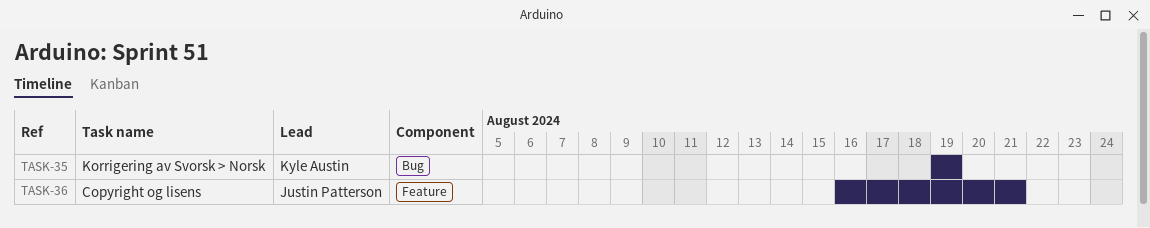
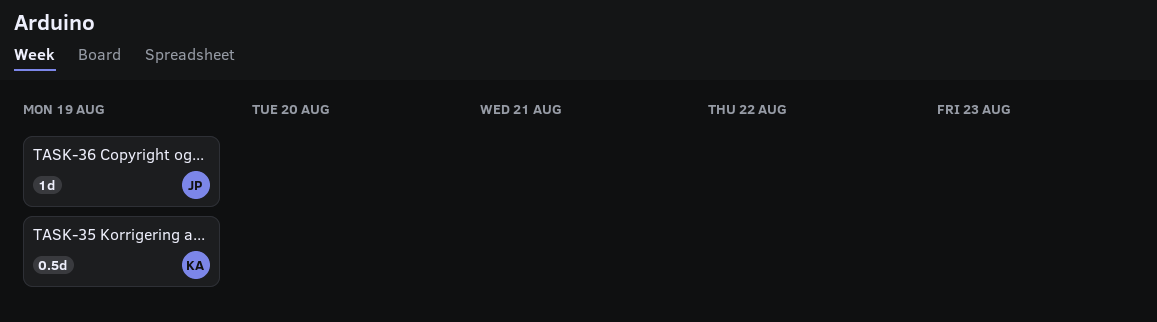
TASK-36, due: Aug 21 -> Aug 19

